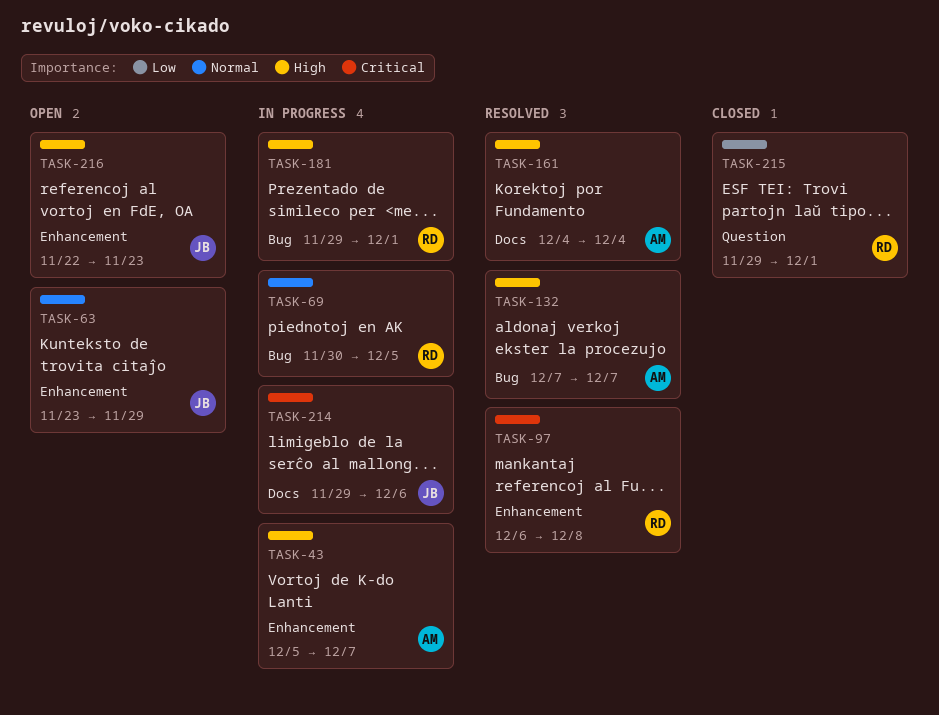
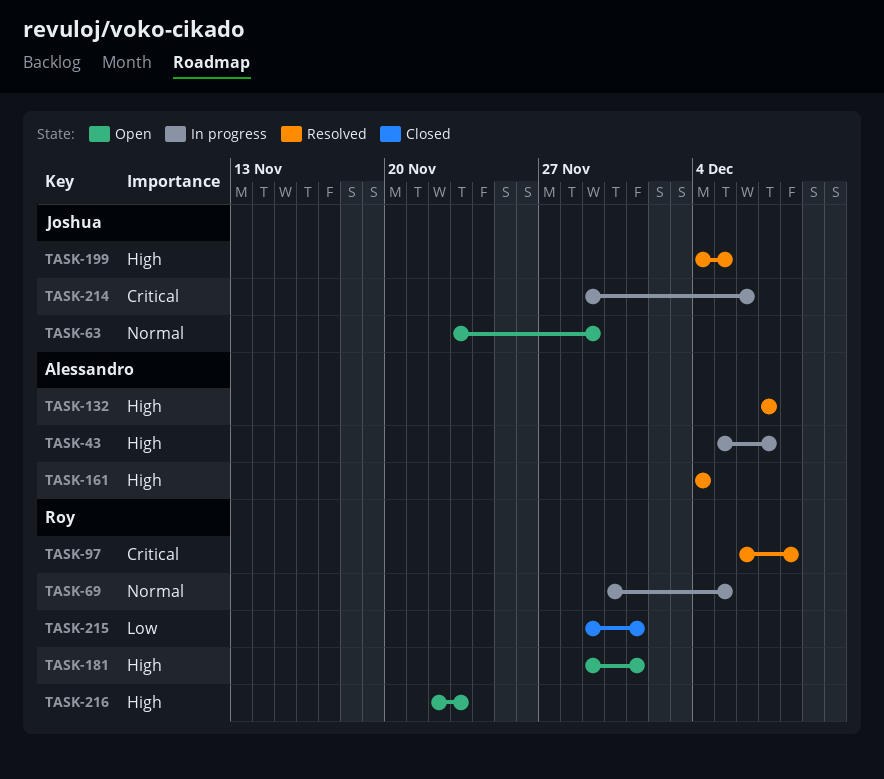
TASK-181, status: In progress -> Open
TASK-199: none -> present
TASK-216, owner: Joshua -> Roy

